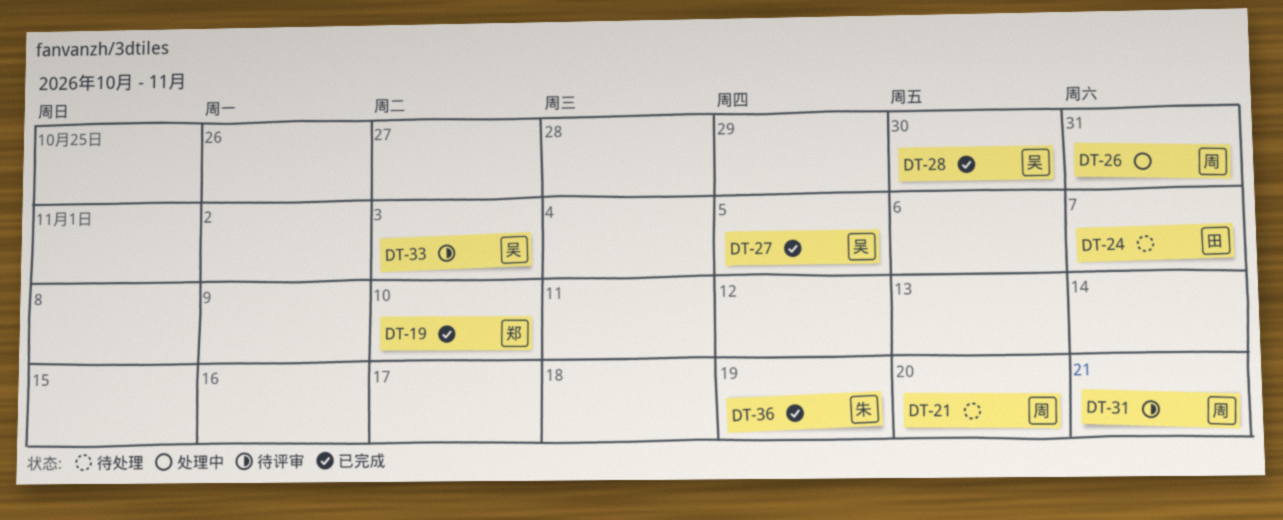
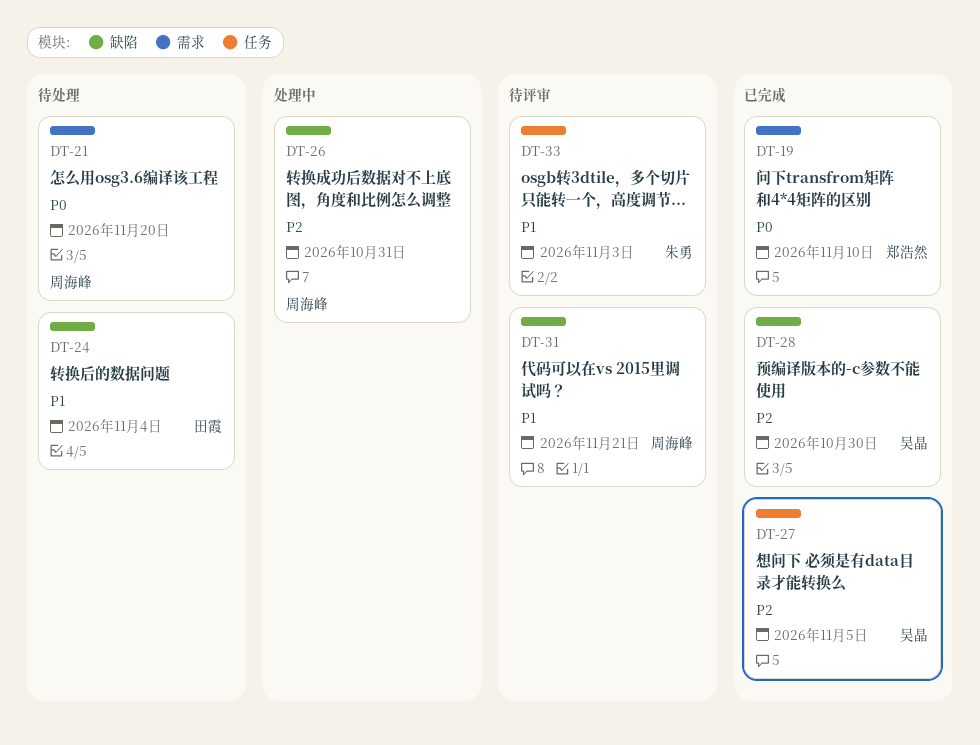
DT-24, due: Nov 7 -> Nov 4
DT-33, owner: 吴晶 -> 朱勇
DT-36: present -> none

